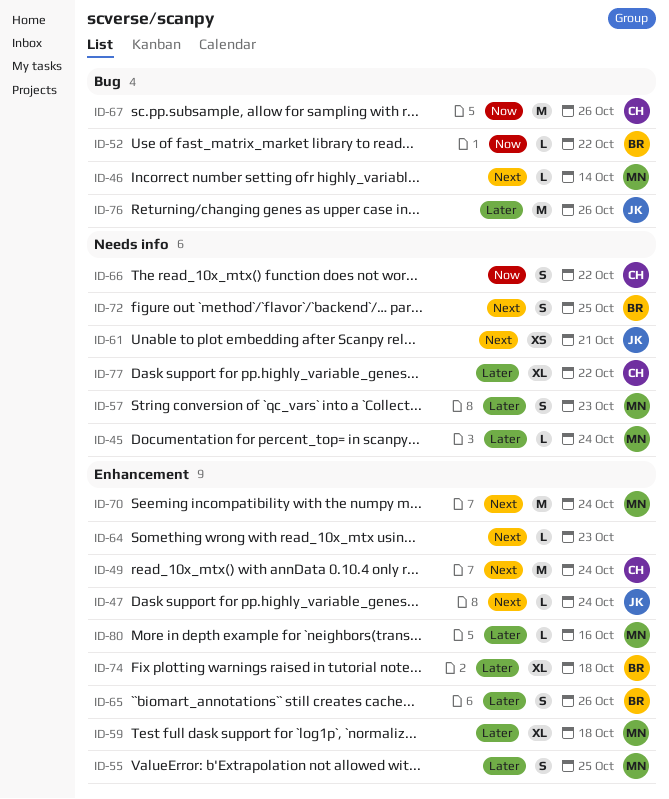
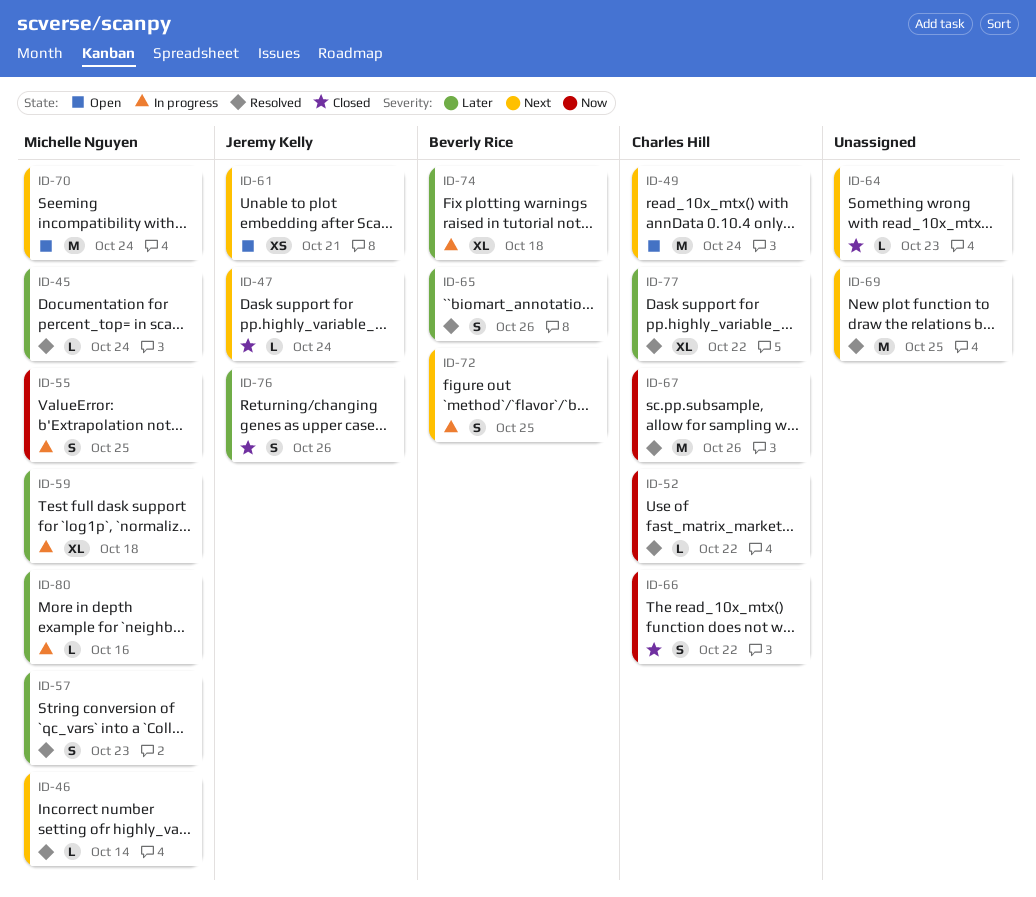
ID-52, owner: Beverly Rice -> Charles Hill
ID-55, priority: Later -> Now
ID-69: none -> present
ID-76, estimate: M -> S

